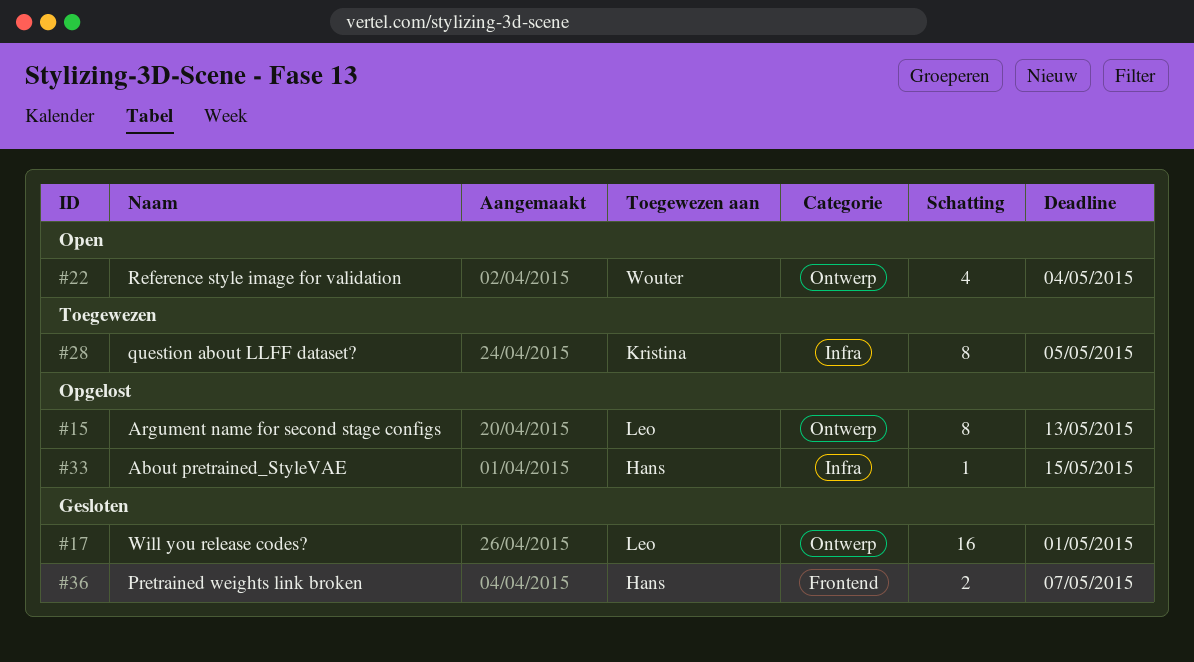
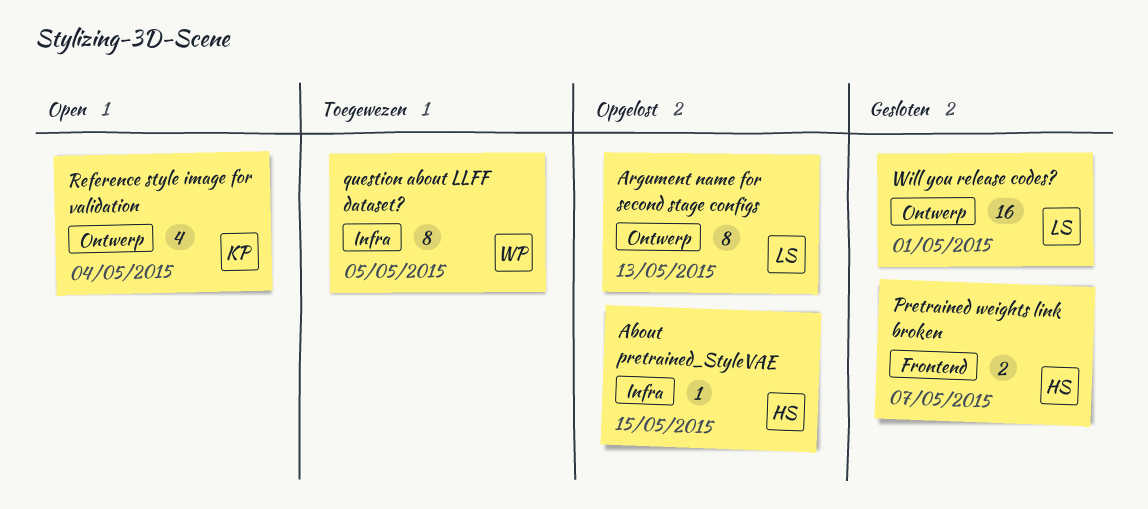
question about LLFF dataset?, owner: Kristina -> Wouter
Reference style image for validation, owner: Wouter -> Kristina

